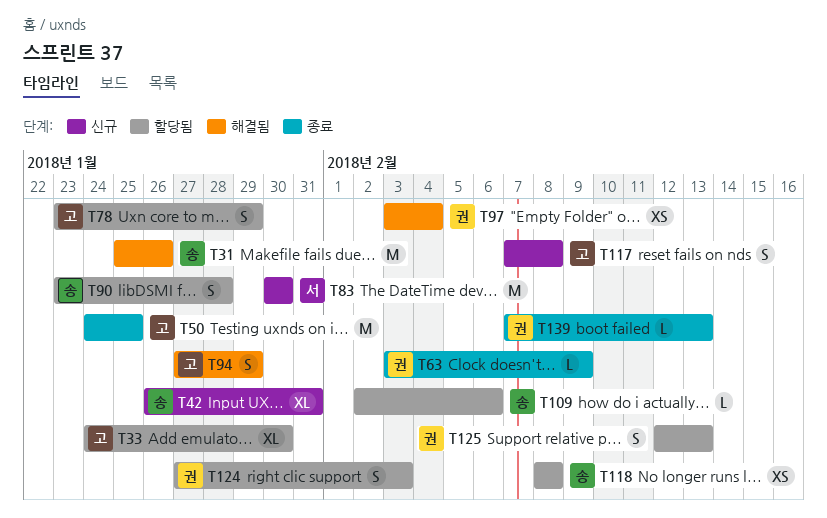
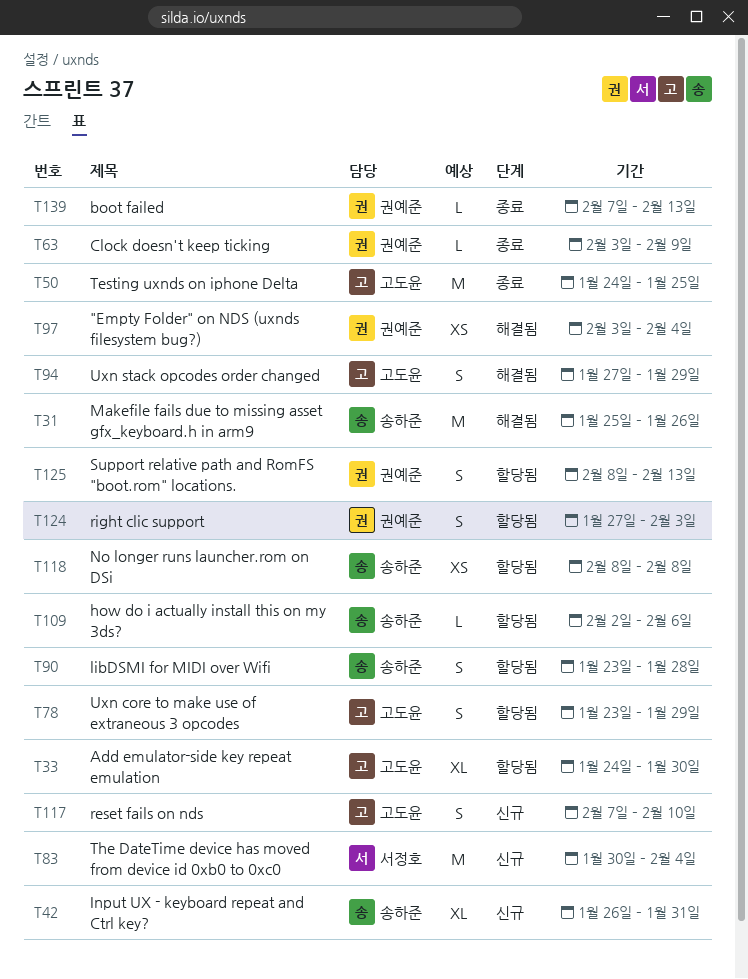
T83, due: Jan 30 -> Feb 4
T117, due: Feb 8 -> Feb 10
T125, start: Feb 12 -> Feb 8

